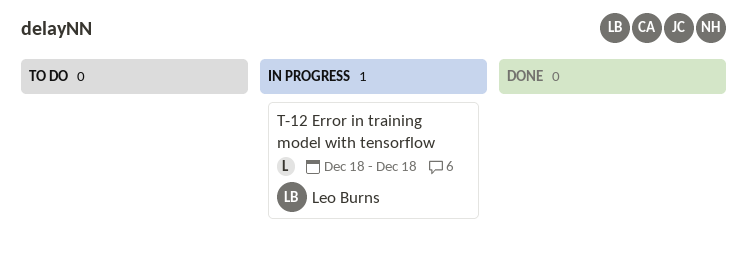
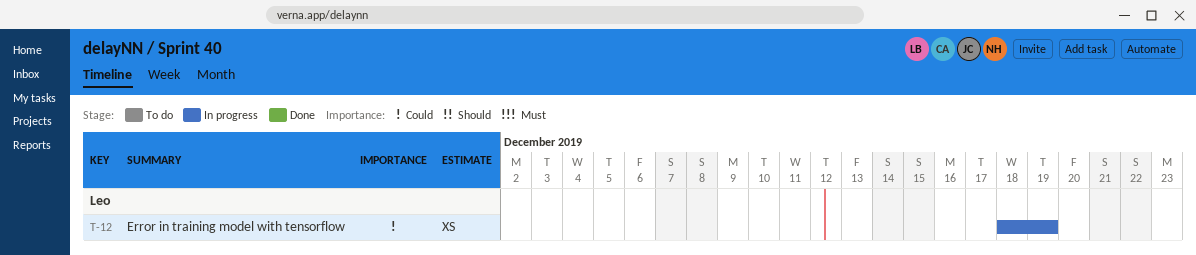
T-12, estimate: L -> XS
T-12, due: Dec 18 -> Dec 19

